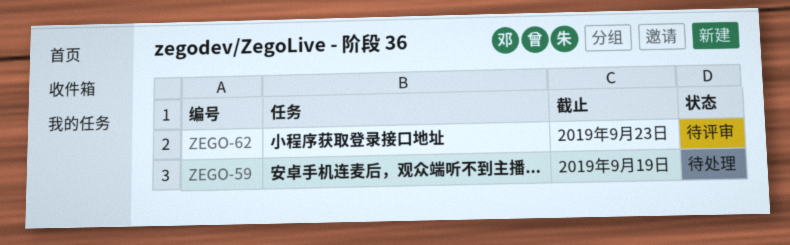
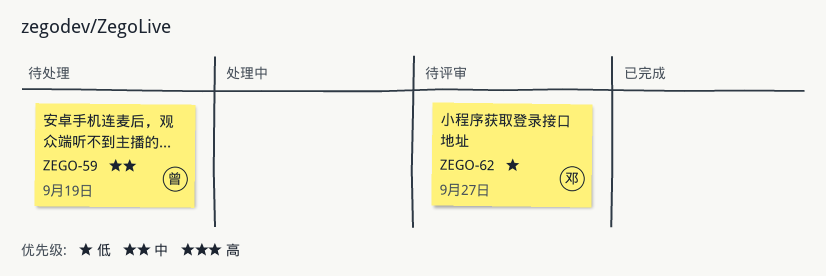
ZEGO-62, due: Sep 23 -> Sep 27

